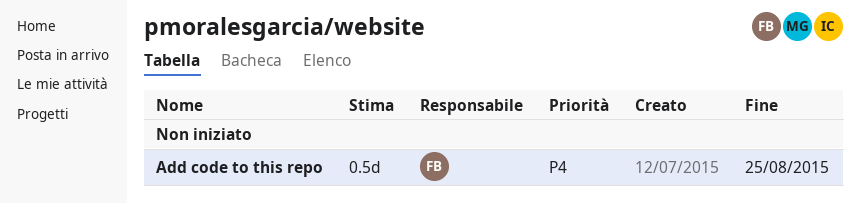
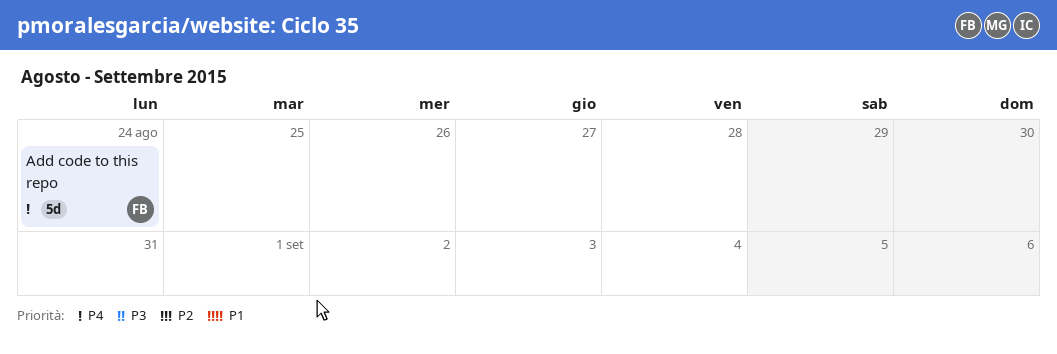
Add code to this repo, estimate: 0.5d -> 5d
Add code to this repo, due: Aug 25 -> Aug 24

